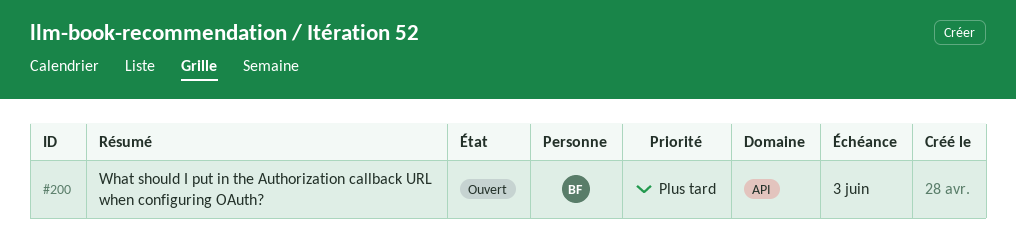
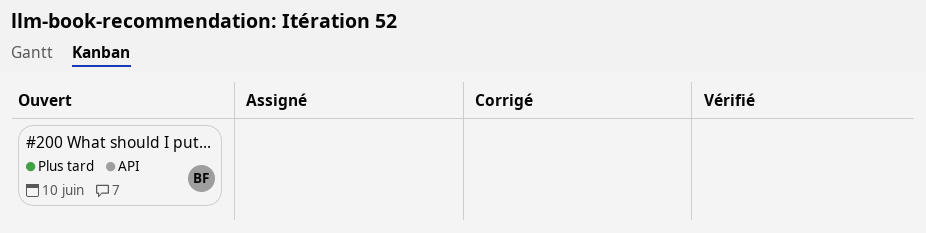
#200, due: Jun 3 -> Jun 10

